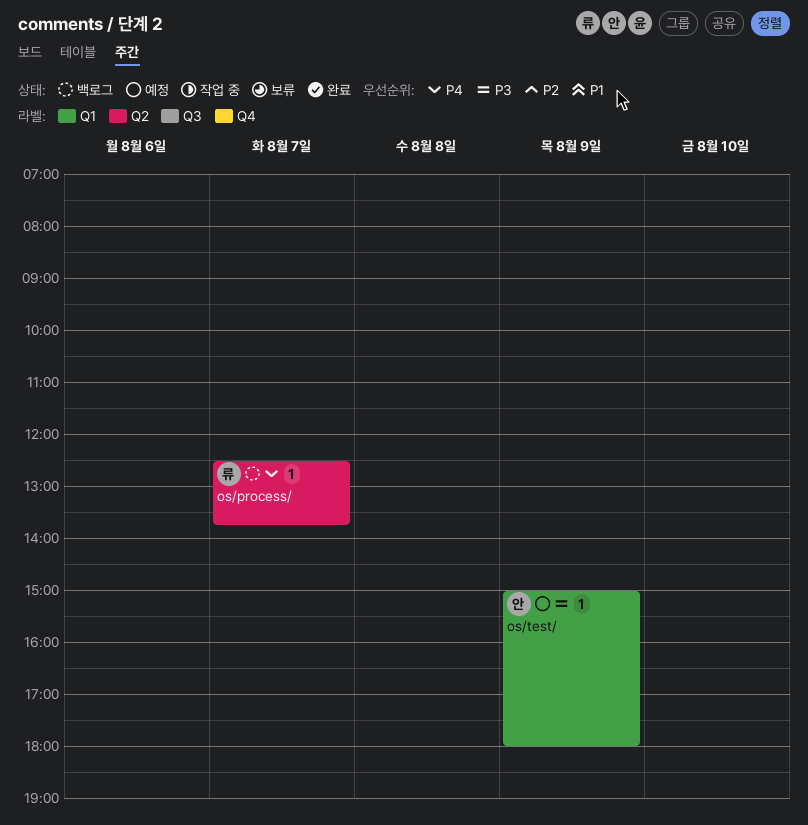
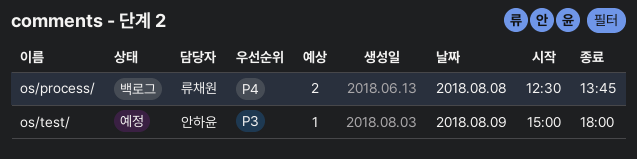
os/process/, estimate: 1 -> 2
os/process/, day: Aug 7 -> Aug 8

